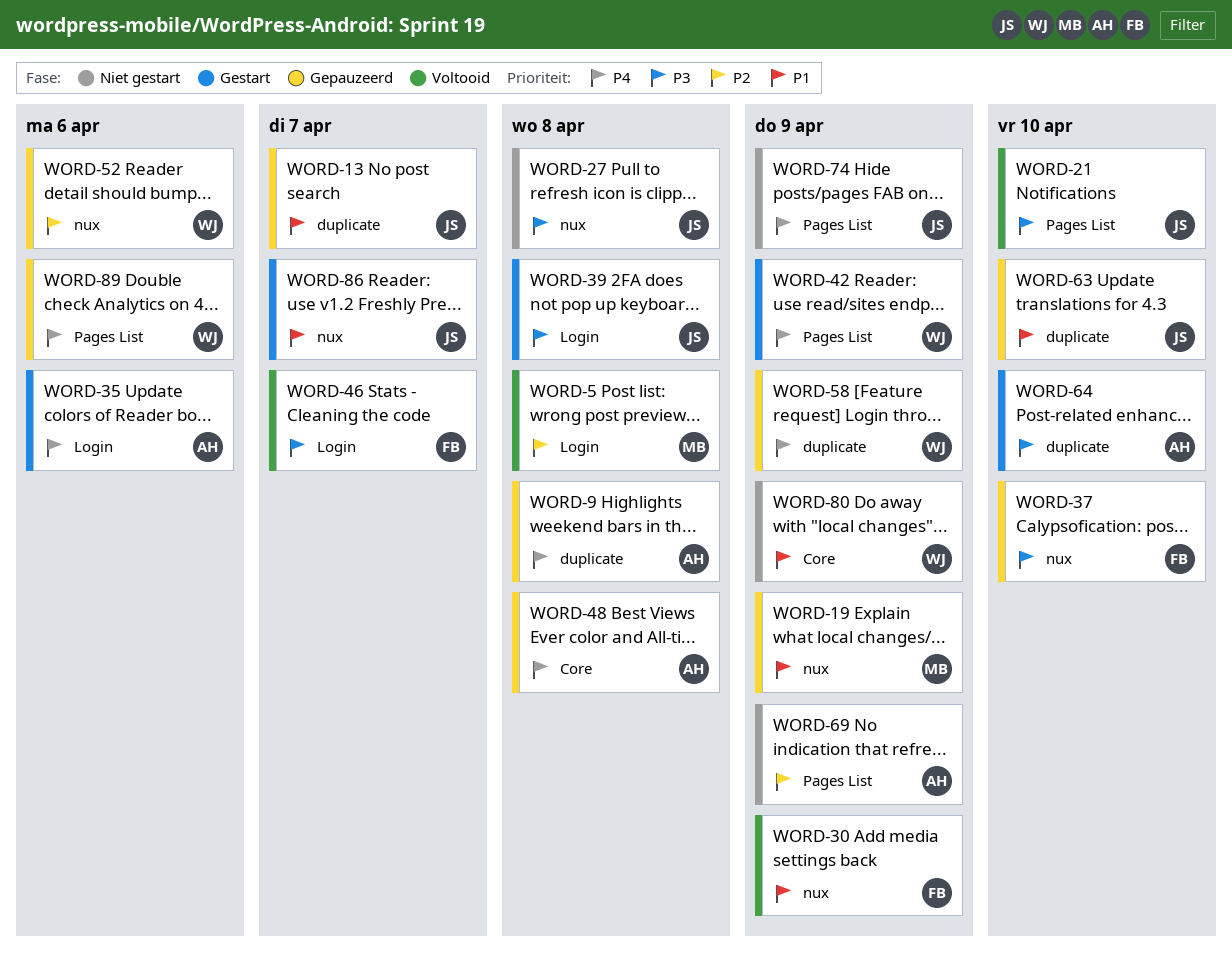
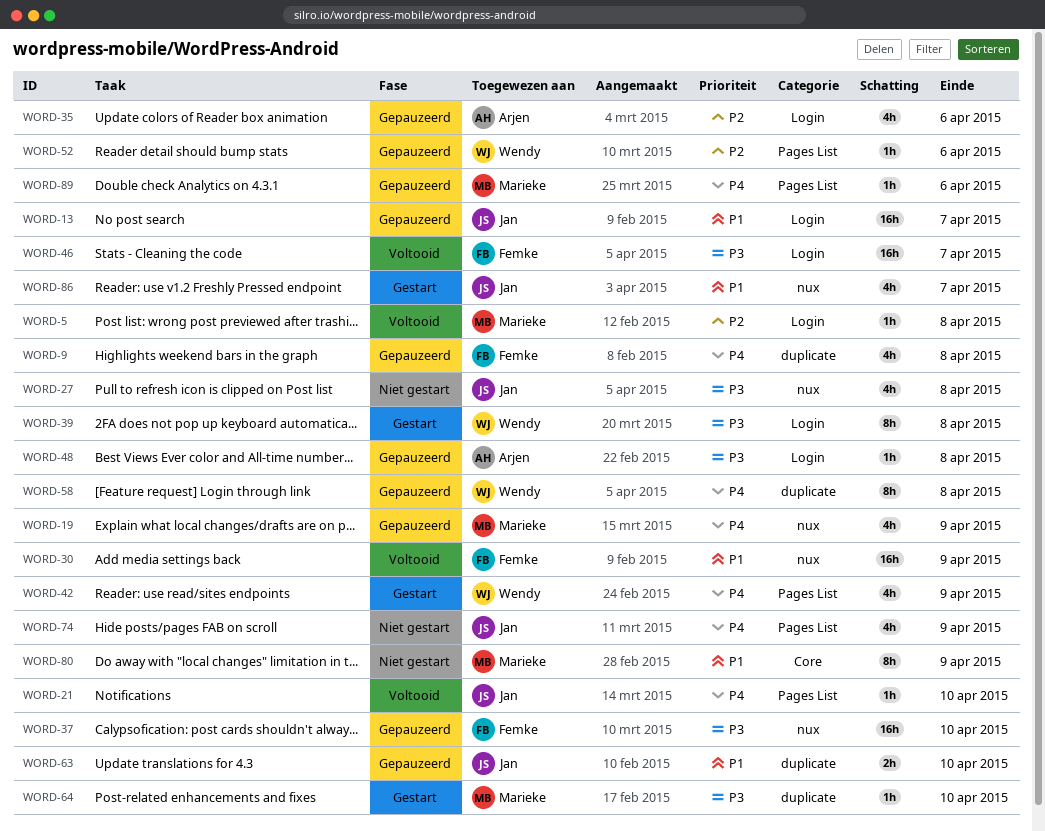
WORD-9, owner: Arjen -> Femke
WORD-13, label: duplicate -> Login
WORD-19, priority: P1 -> P4
WORD-21, priority: P3 -> P4
WORD-35, status: Gestart -> Gepauzeerd
WORD-35, priority: P4 -> P2
WORD-39, owner: Jan -> Wendy
WORD-48, priority: P4 -> P3
WORD-48, label: Core -> Login
WORD-52, label: nux -> Pages List
WORD-58, due: Apr 9 -> Apr 8
WORD-64, owner: Arjen -> Marieke
WORD-69: present -> none
WORD-80, owner: Wendy -> Marieke
WORD-89, owner: Wendy -> Marieke

